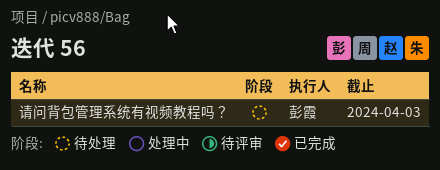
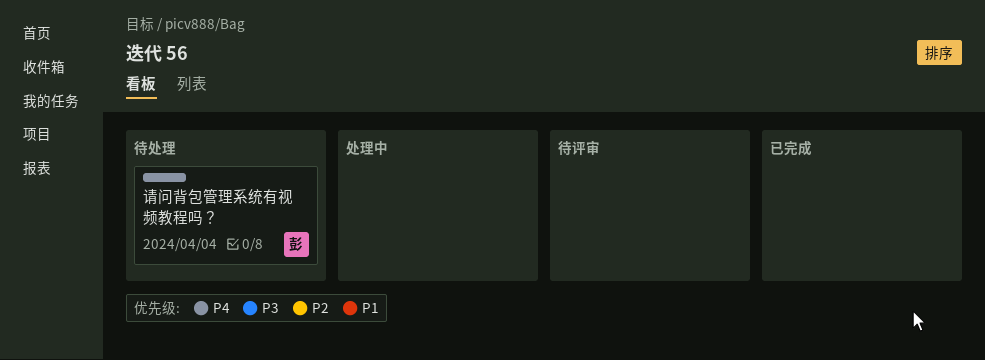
请问背包管理系统有视频教程吗？, due: Apr 3 -> Apr 4

